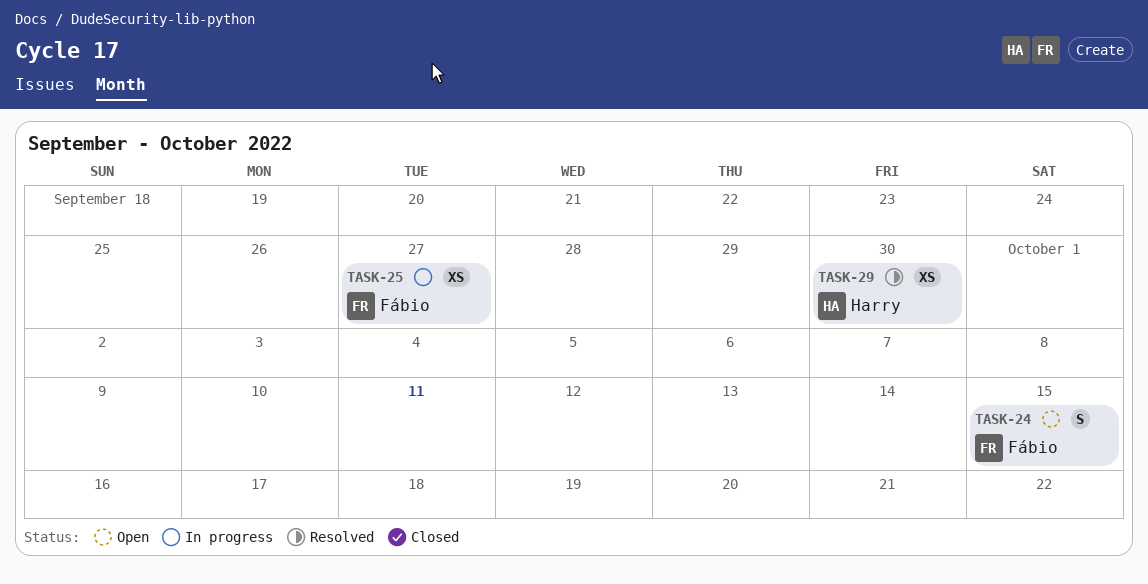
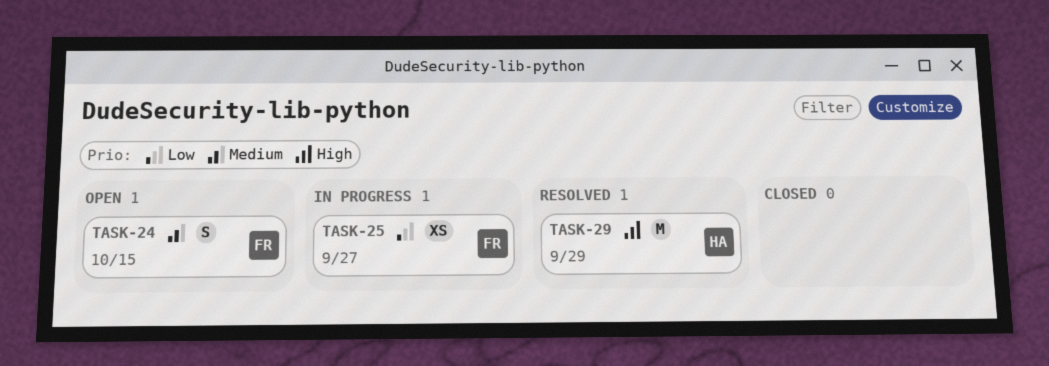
TASK-29, estimate: XS -> M
TASK-29, due: Sep 30 -> Sep 29

